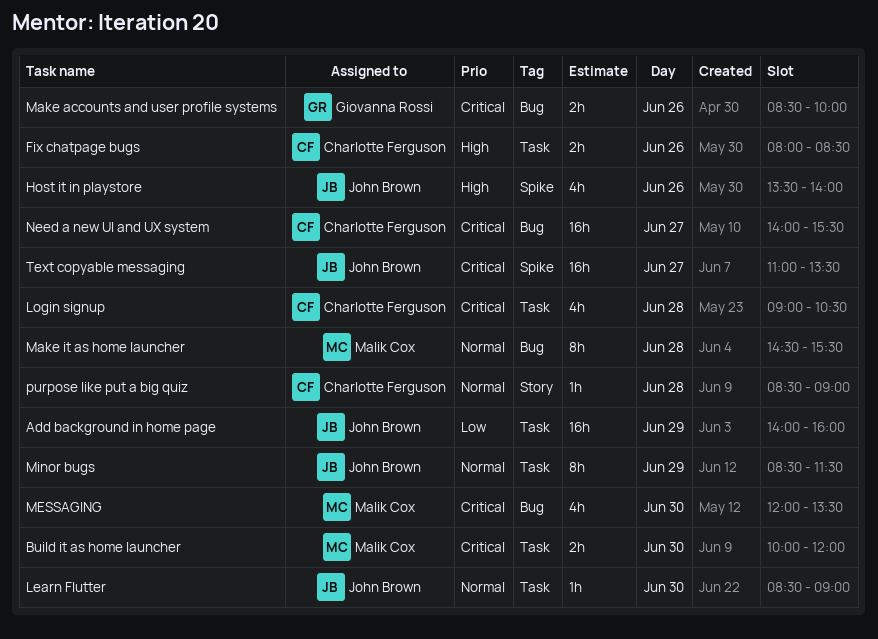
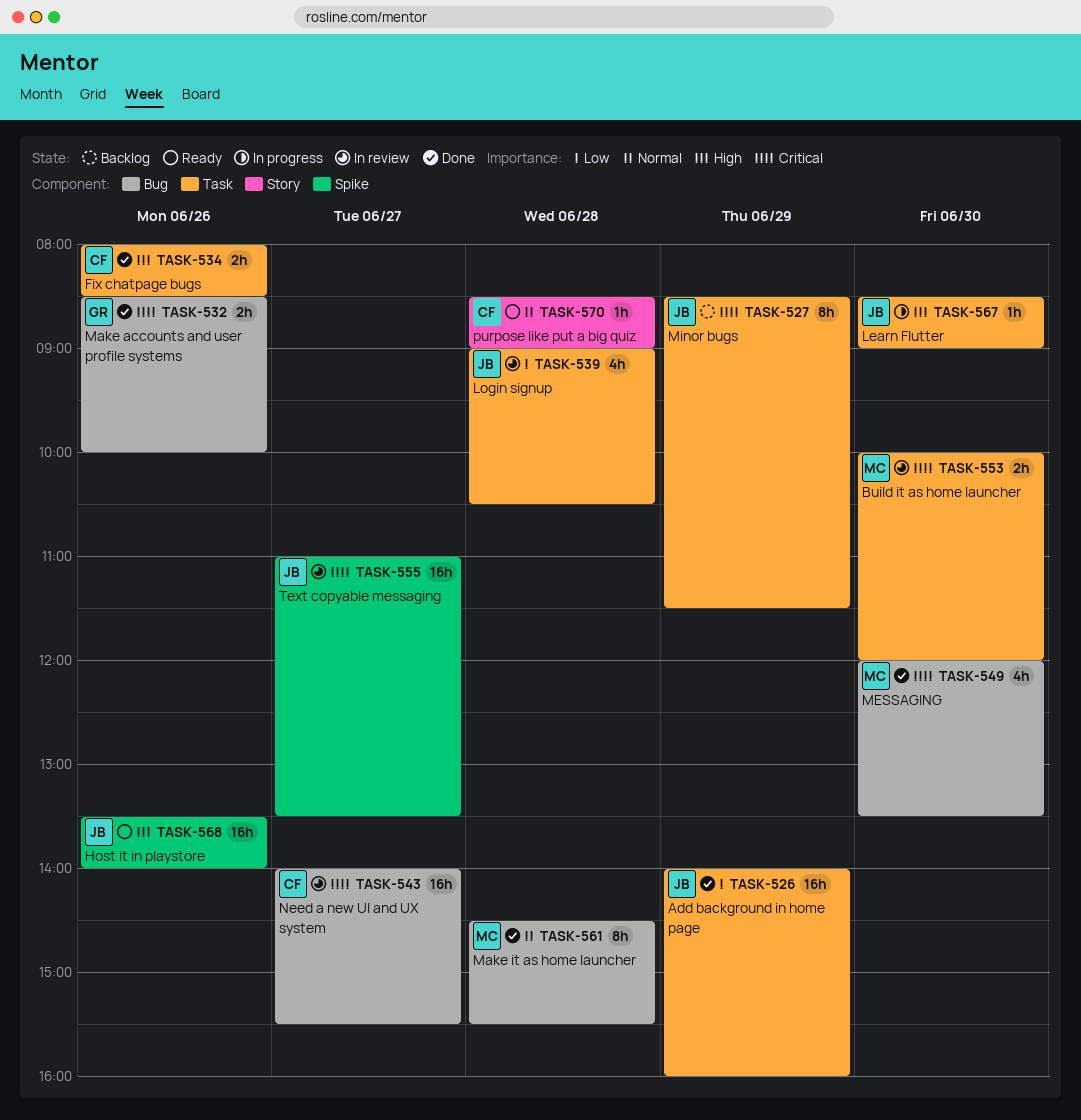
Host it in playstore, estimate: 4h -> 16h
Learn Flutter, priority: Normal -> High
Login signup, owner: Charlotte Ferguson -> John Brown
Login signup, priority: Critical -> Low
Minor bugs, priority: Normal -> Critical

